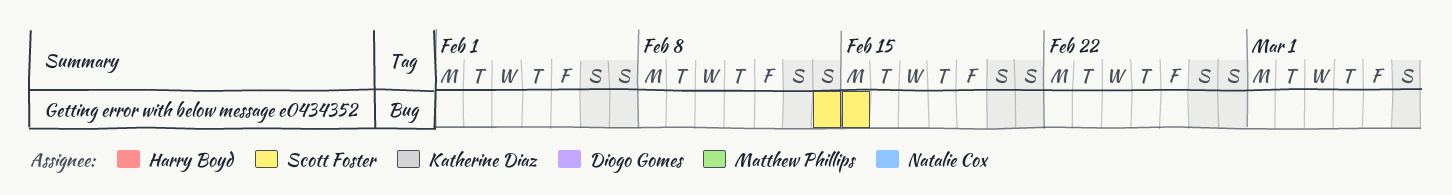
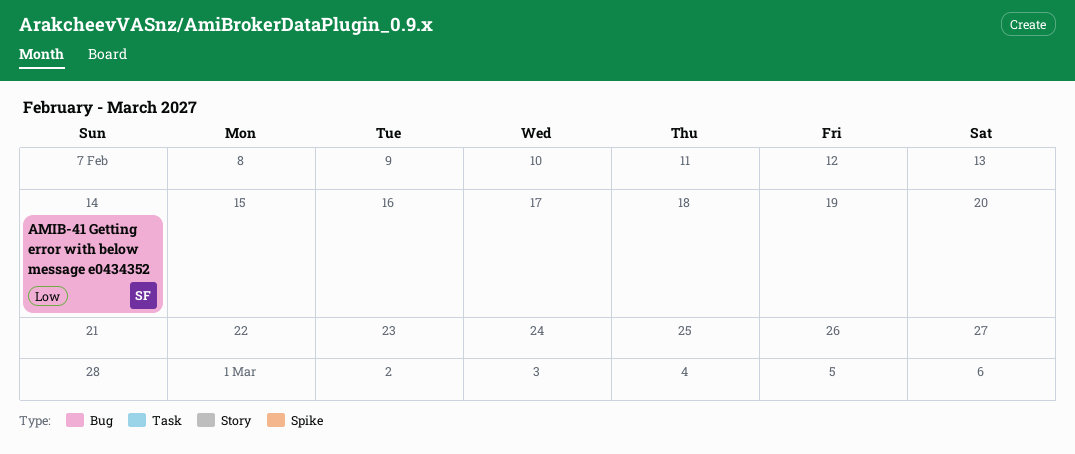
Getting error with below message e0434352, due: Feb 15 -> Feb 14

